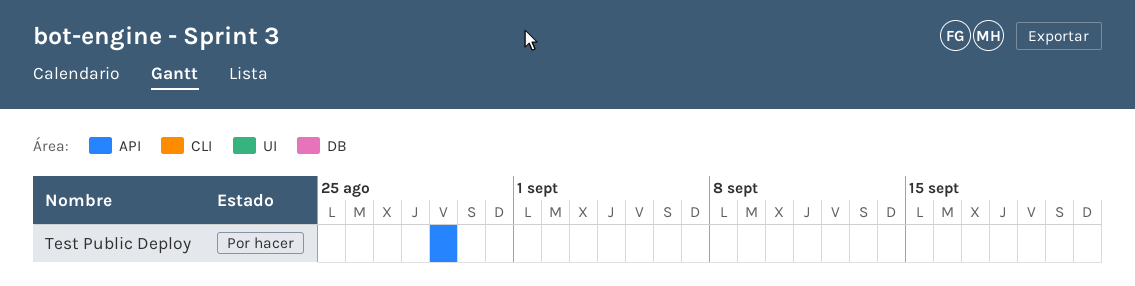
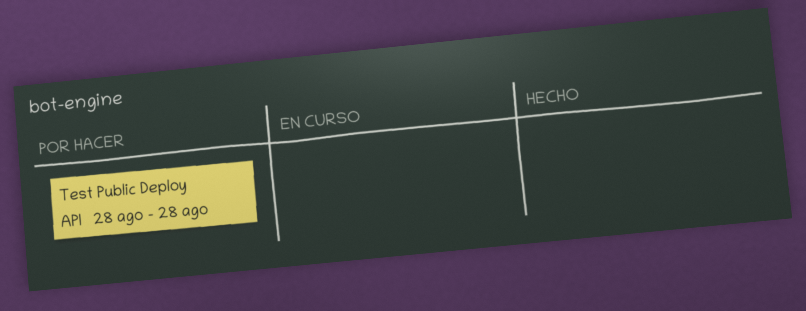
Test Public Deploy, start: Aug 29 -> Aug 28
Test Public Deploy, due: Aug 29 -> Aug 28

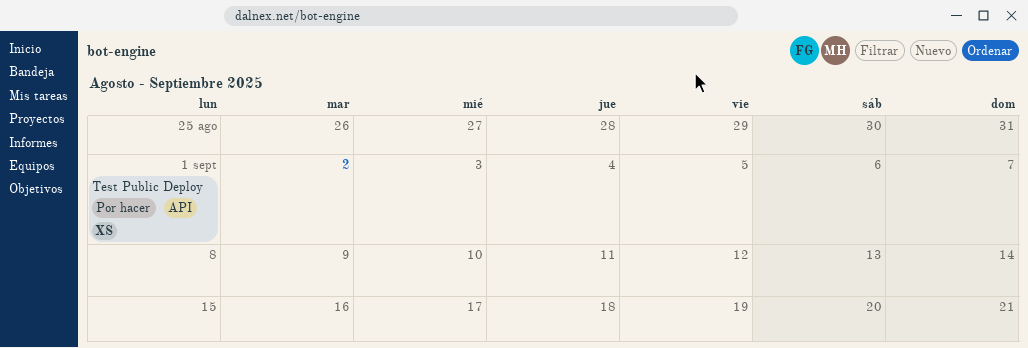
Test Public Deploy, due: Aug 28 -> Sep 1

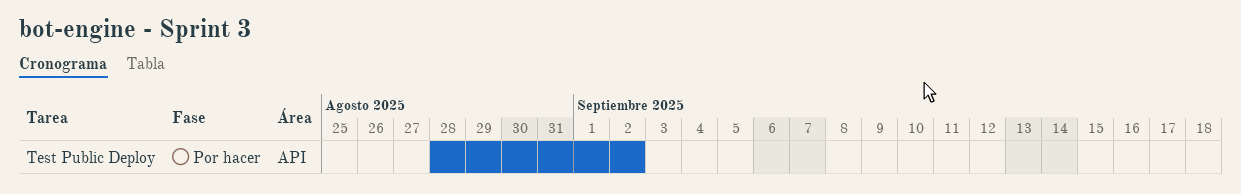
Test Public Deploy, due: Sep 1 -> Sep 2

